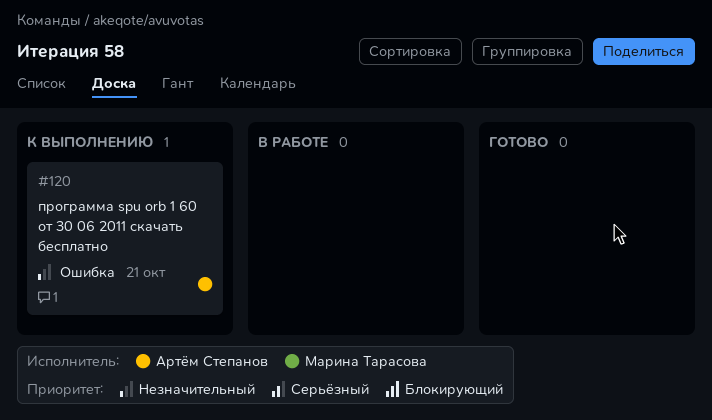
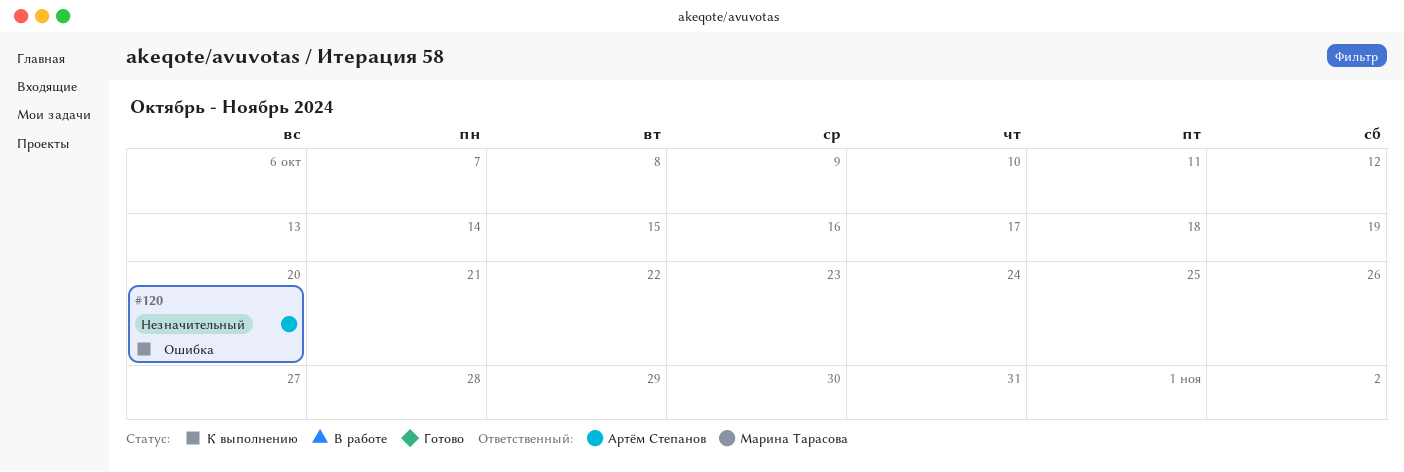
#120, due: Oct 21 -> Oct 20

